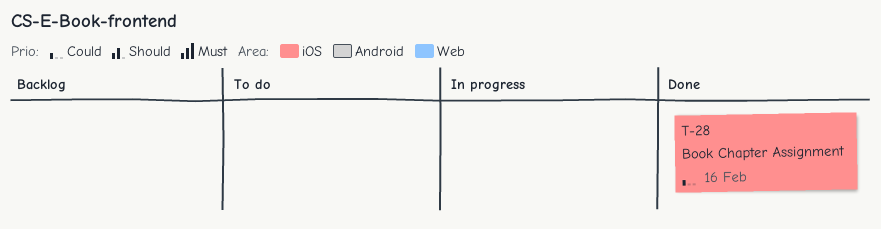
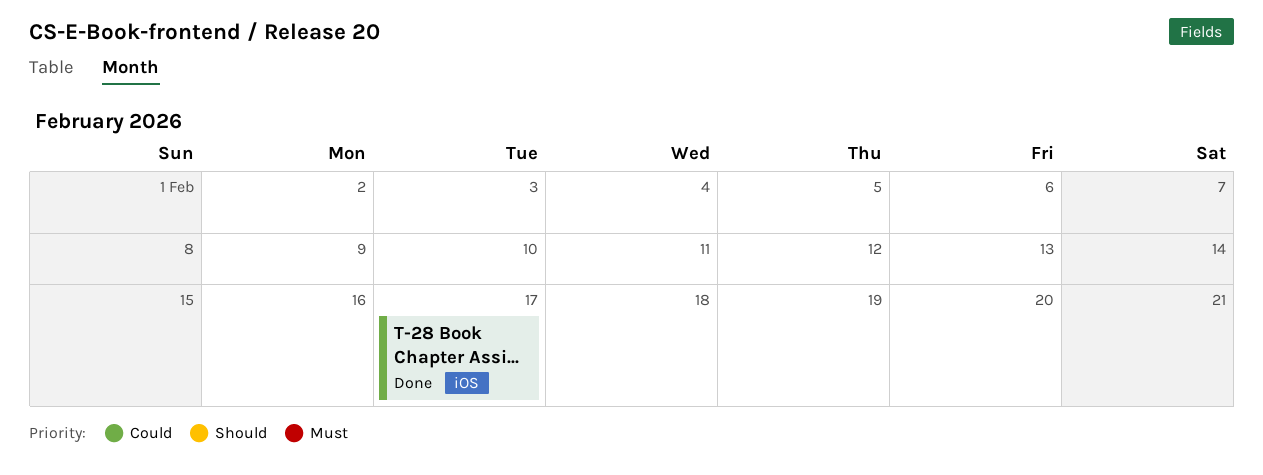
T-28, due: Feb 16 -> Feb 17

